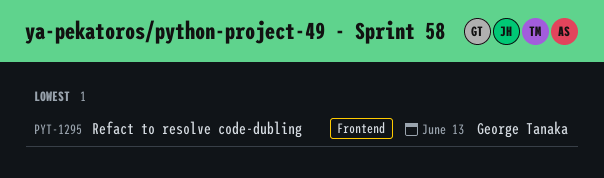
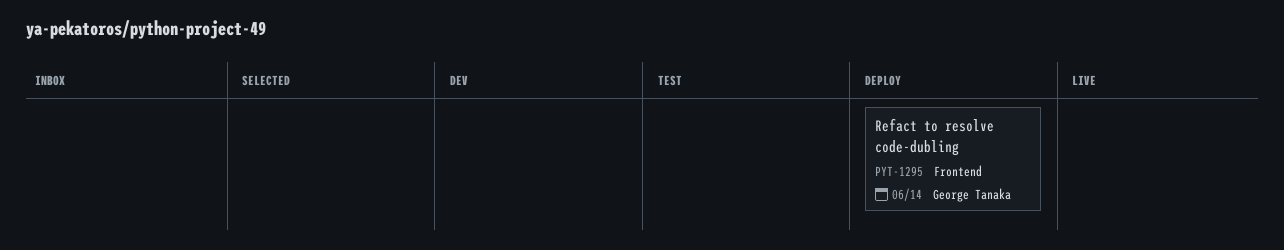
PYT-1295, due: Jun 13 -> Jun 14

